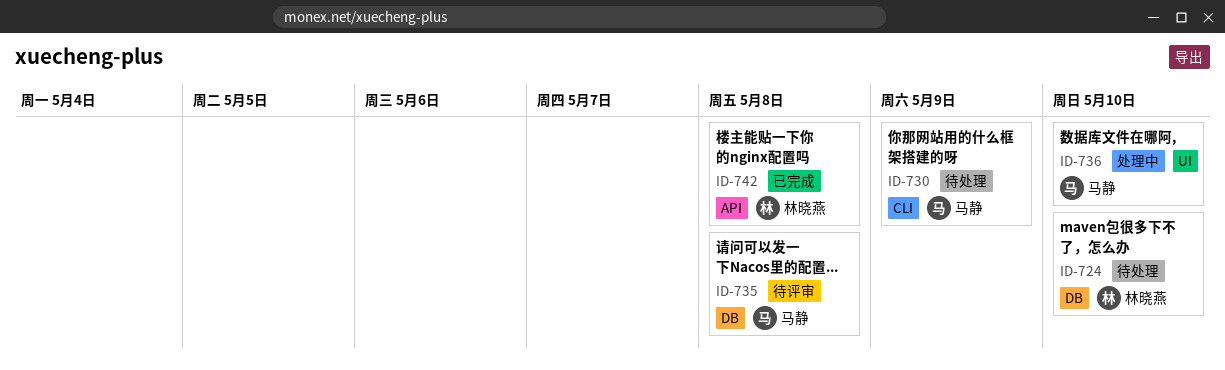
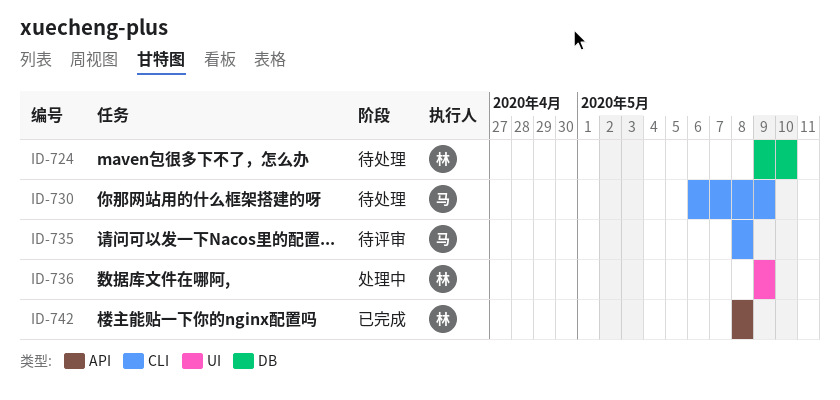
ID-735, label: DB -> CLI
ID-736, owner: 马静 -> 林晓燕
ID-736, due: May 10 -> May 9

